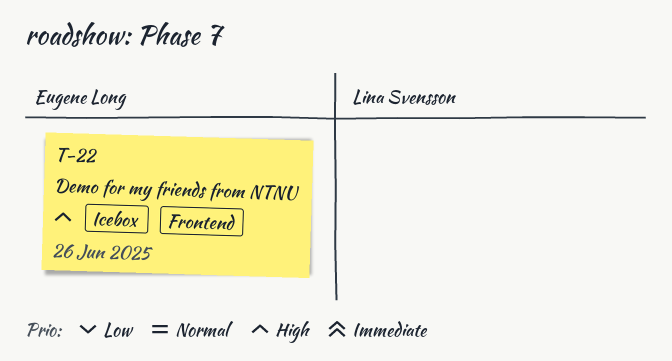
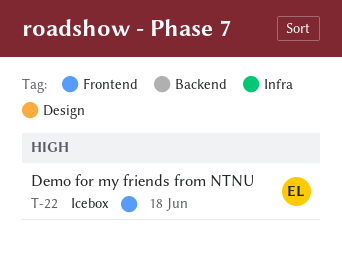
T-22, due: Jun 26 -> Jun 18

